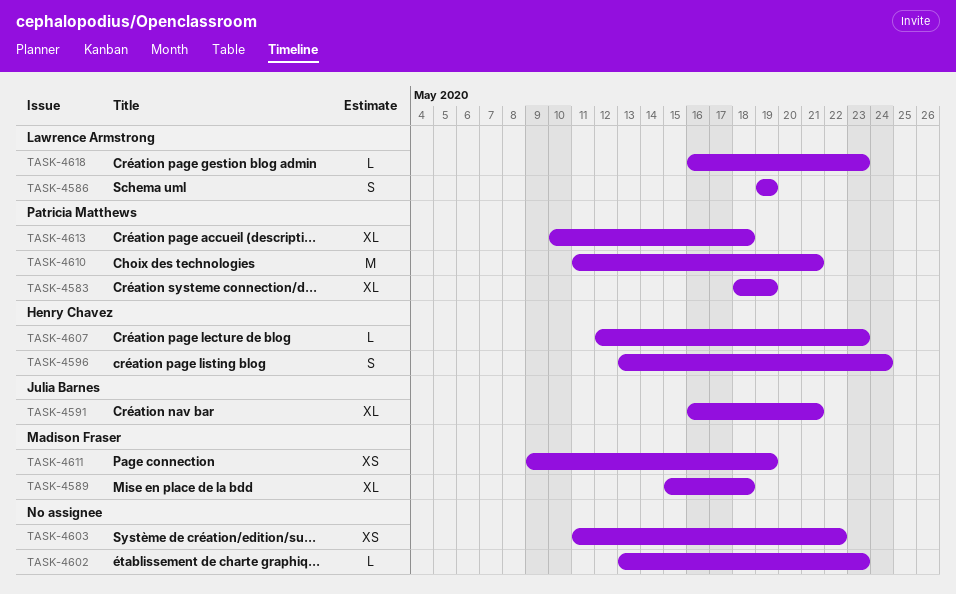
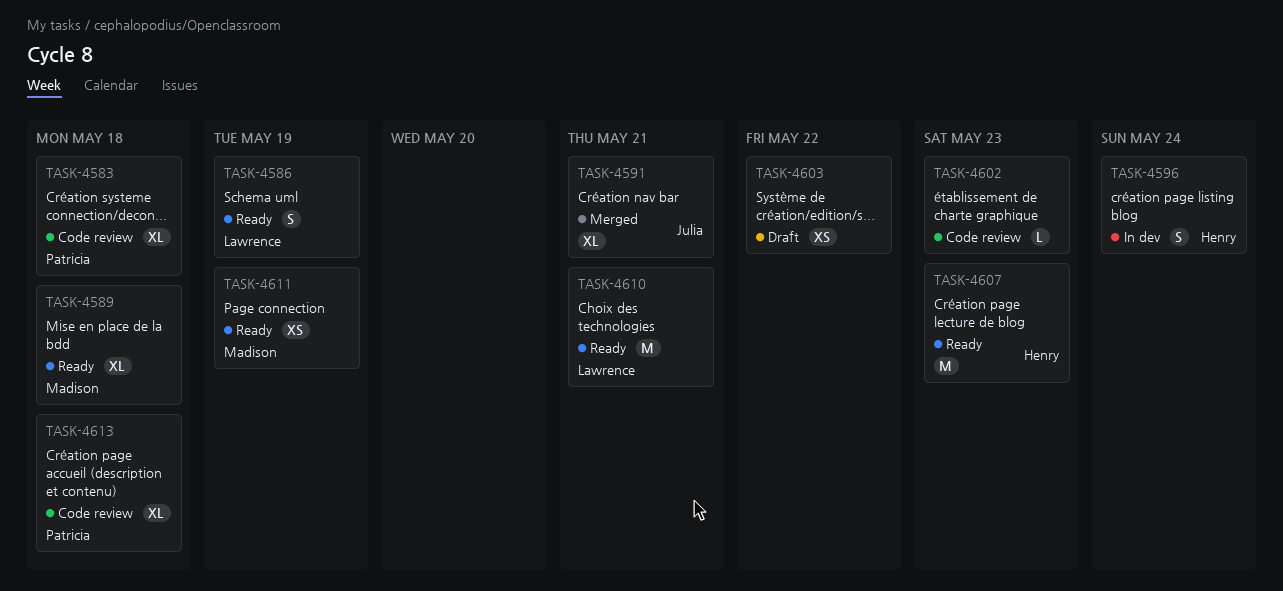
TASK-4583, due: May 19 -> May 18
TASK-4607, estimate: L -> M
TASK-4610, owner: Patricia Matthews -> Lawrence Armstrong
TASK-4618: present -> none

